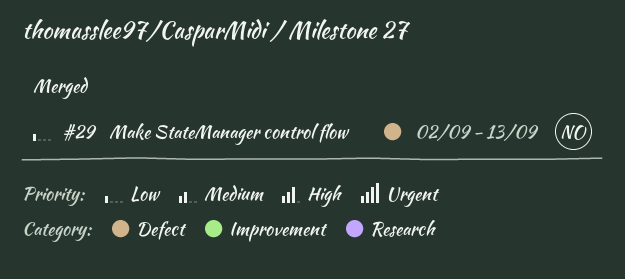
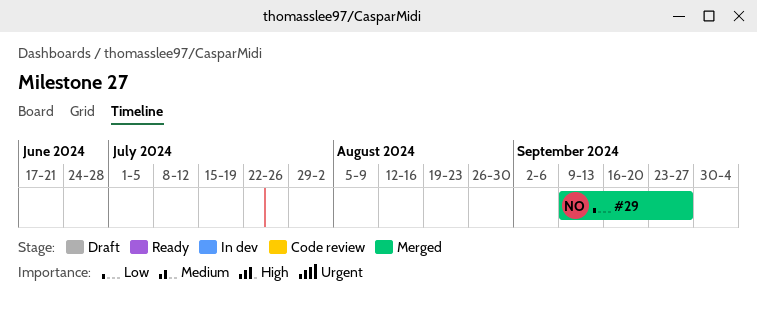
#29, start: Sep 2 -> Sep 9
#29, due: Sep 13 -> Sep 27

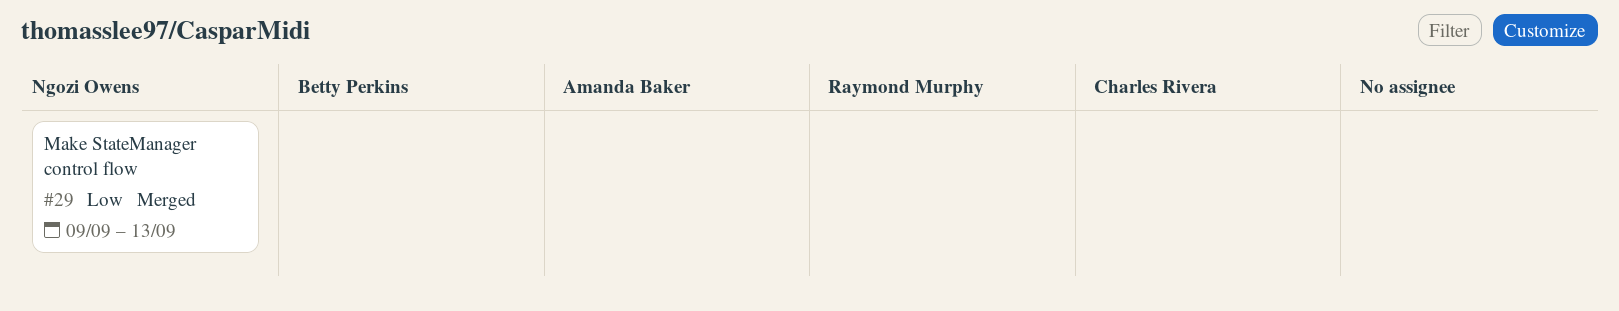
#29, due: Sep 27 -> Sep 13

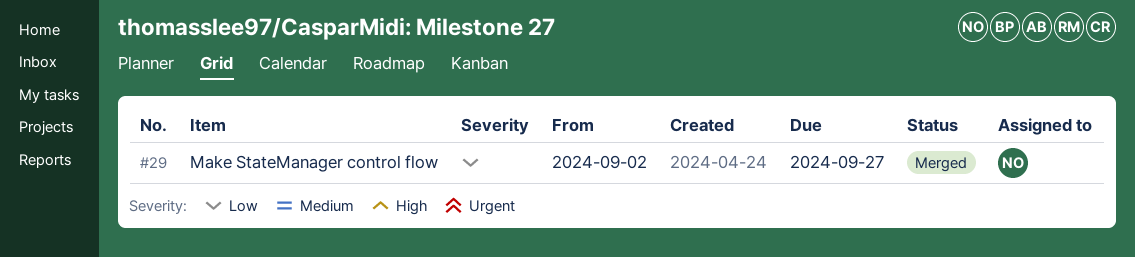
#29, start: Sep 9 -> Sep 2
#29, due: Sep 13 -> Sep 27

